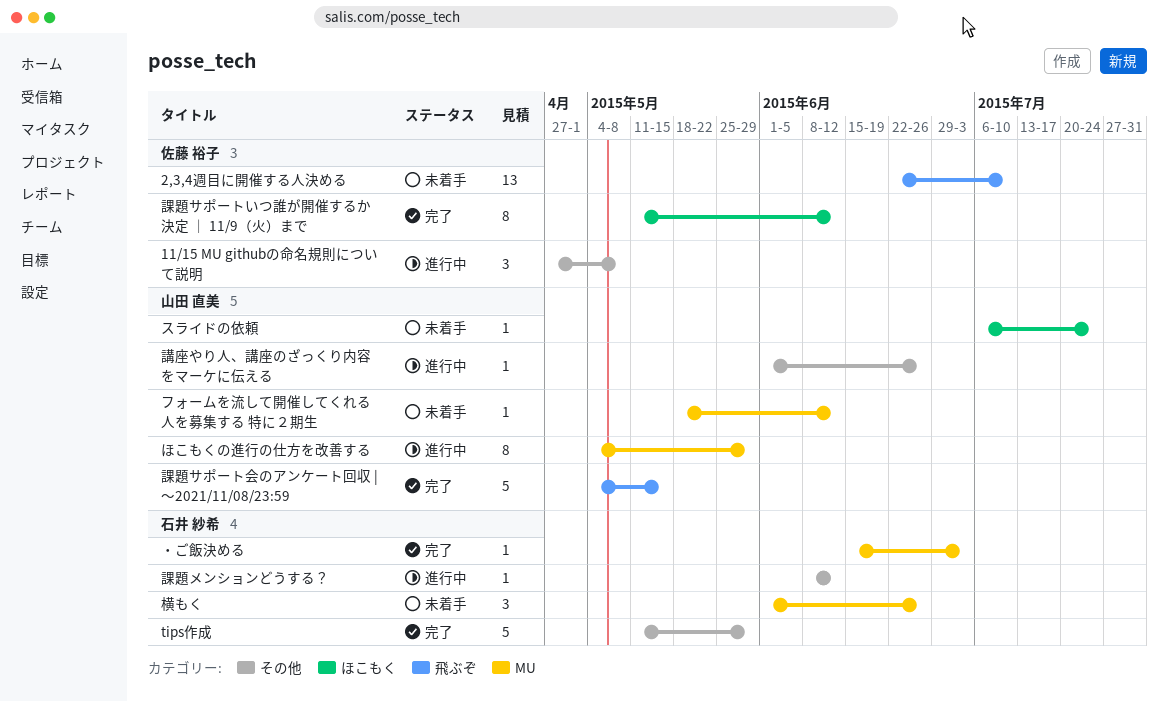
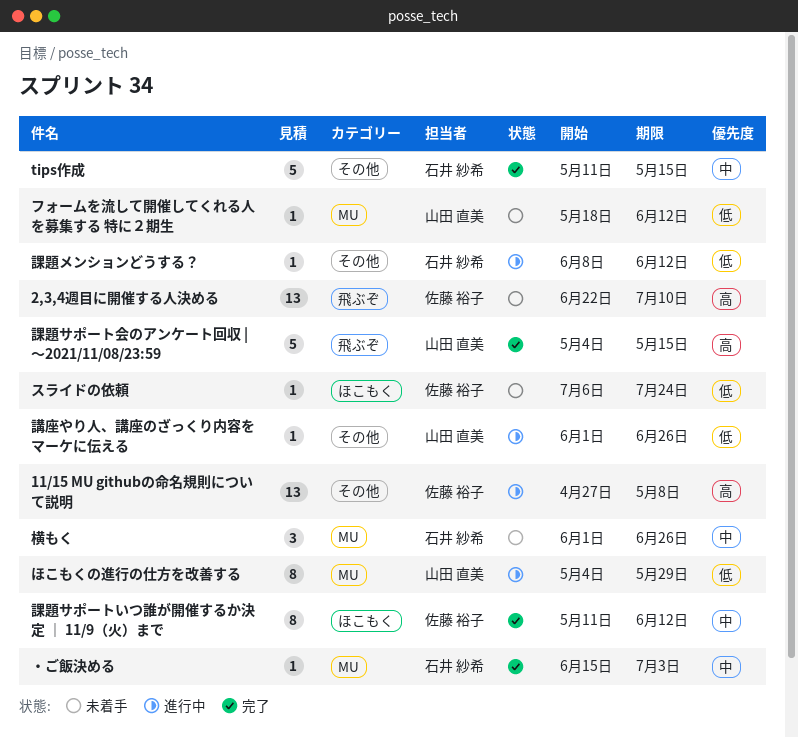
11/15 MU githubの命名規則について説明, estimate: 3 -> 13
tips作成, due: May 29 -> May 15
スライドの依頼, owner: 山田 直美 -> 佐藤 裕子

